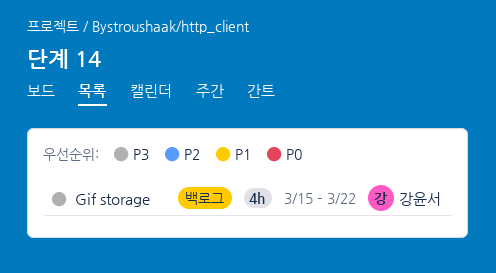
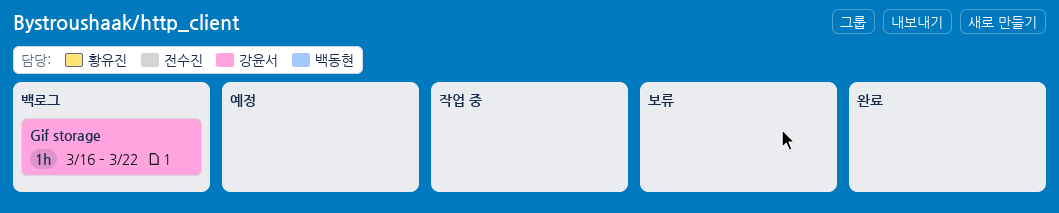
Gif storage, estimate: 4h -> 1h
Gif storage, start: Mar 15 -> Mar 16

